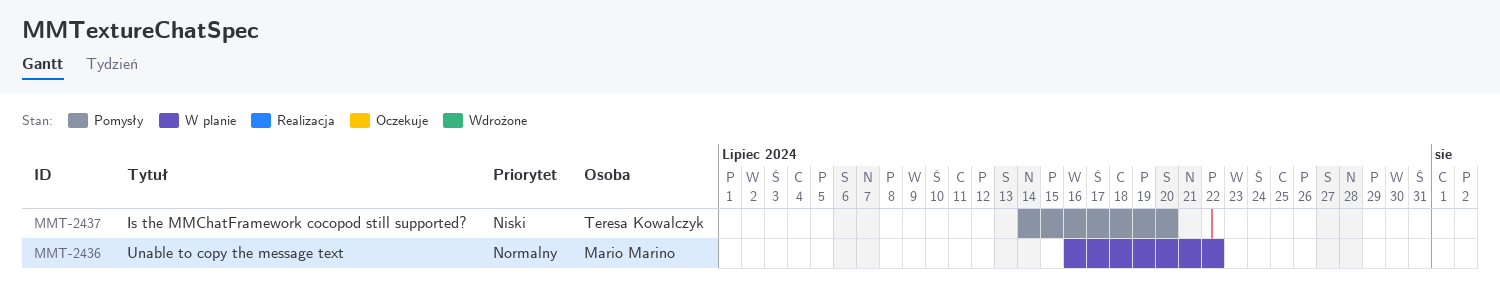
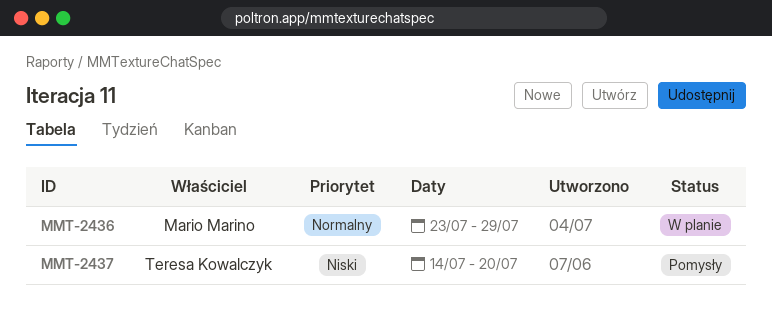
MMT-2436, start: Jul 16 -> Jul 23
MMT-2436, due: Jul 22 -> Jul 29

